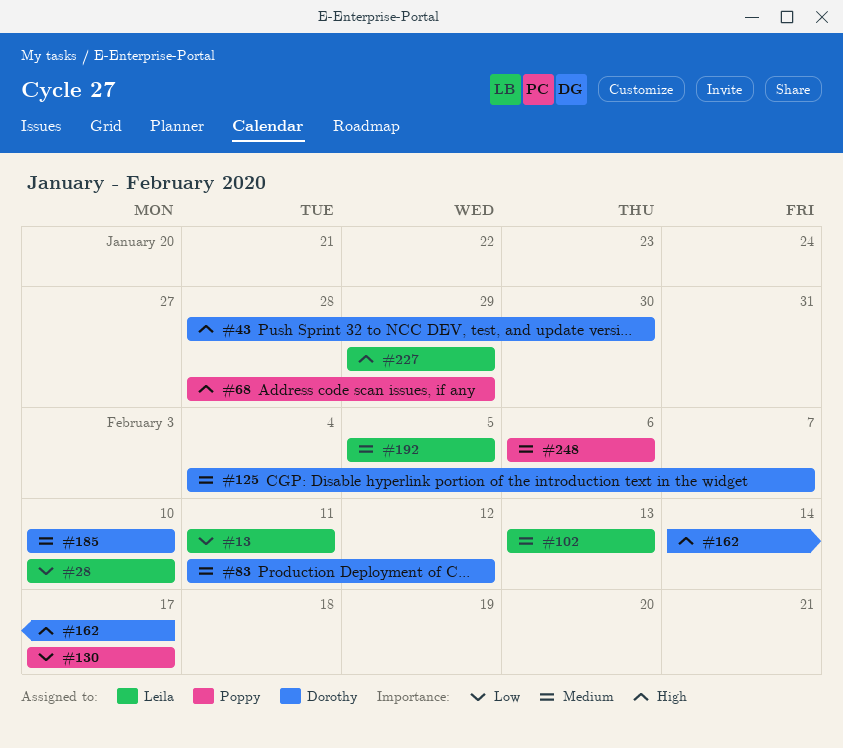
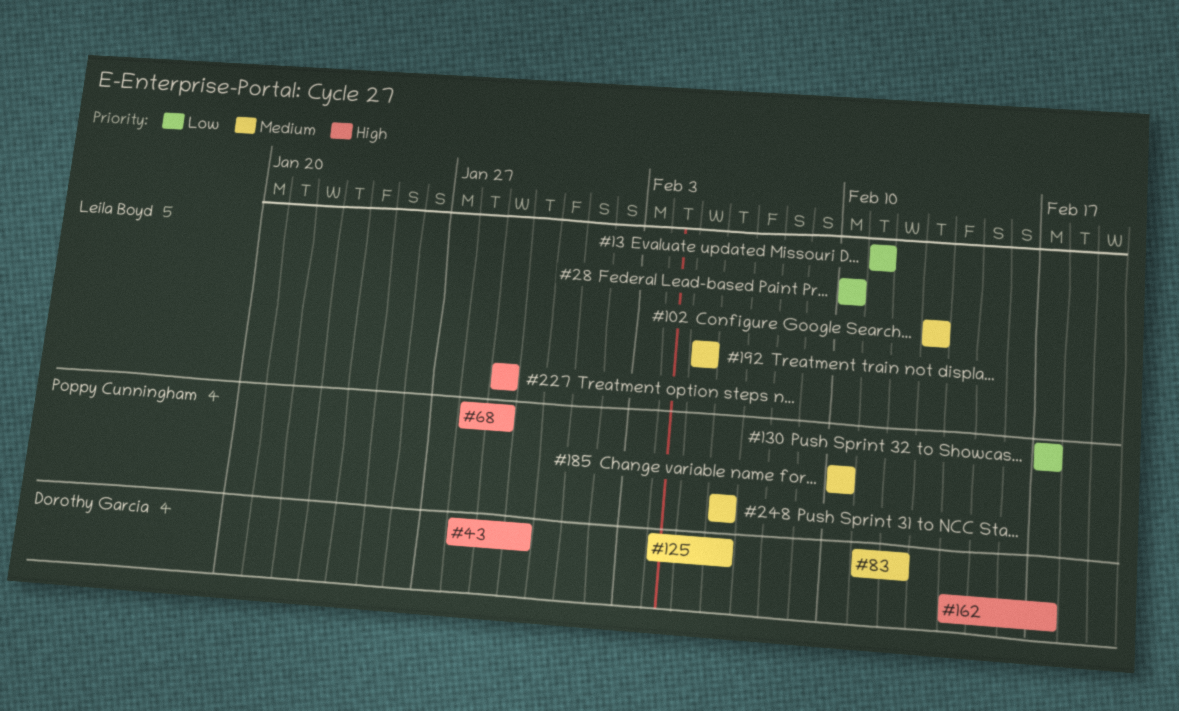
#125, due: Feb 7 -> Feb 6
#185, owner: Dorothy Garcia -> Poppy Cunningham

